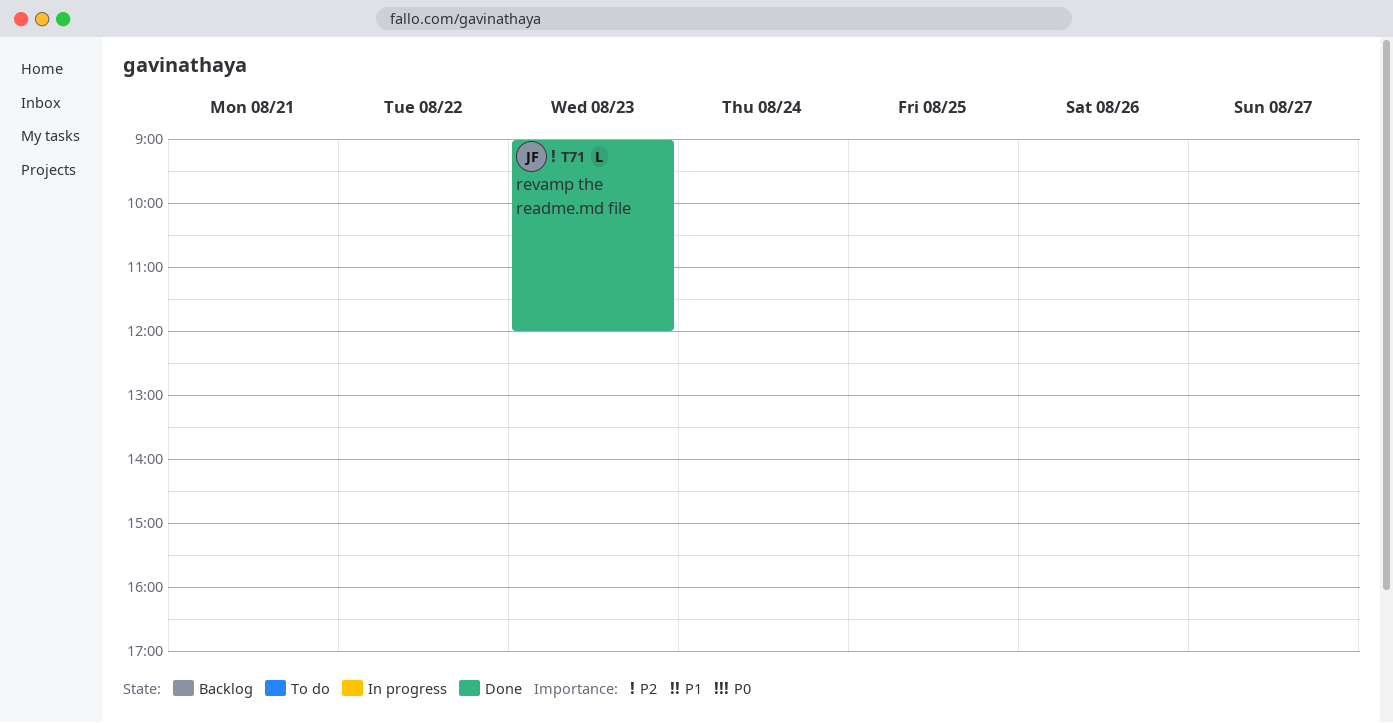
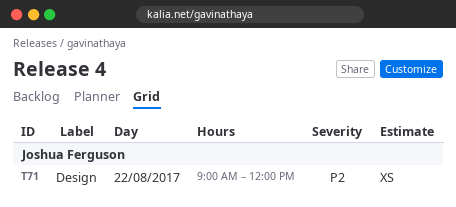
T71, estimate: L -> XS
T71, day: Aug 23 -> Aug 22

